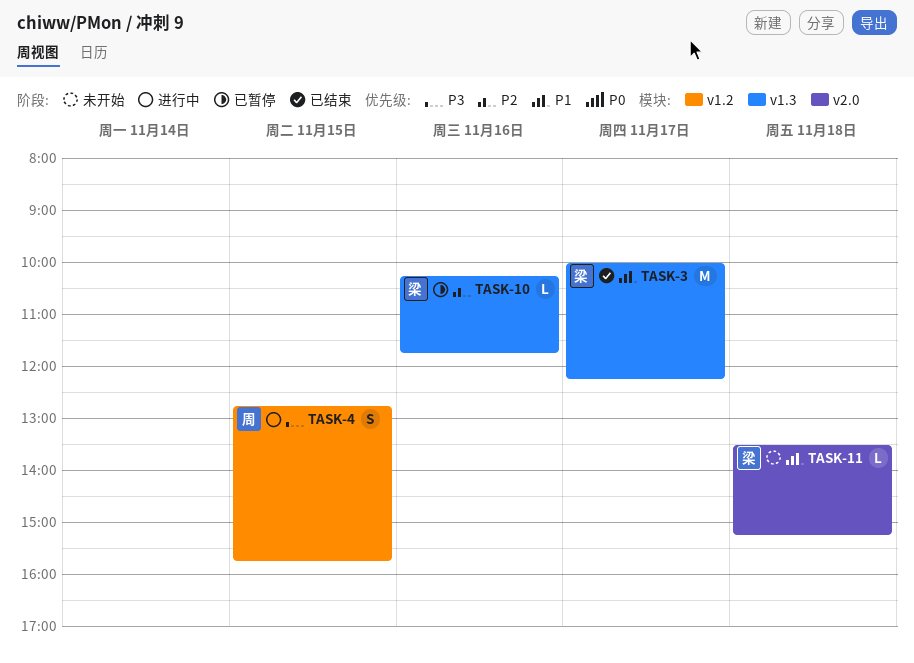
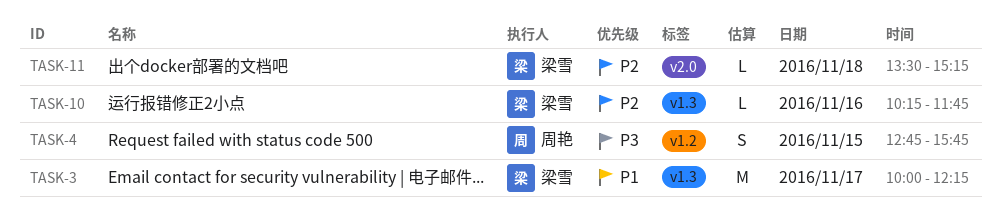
TASK-11, priority: P1 -> P2

